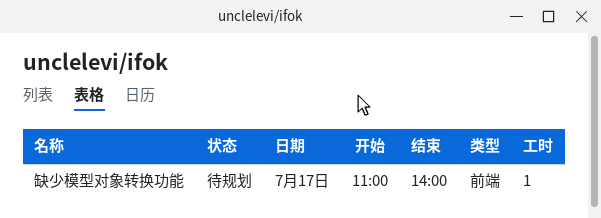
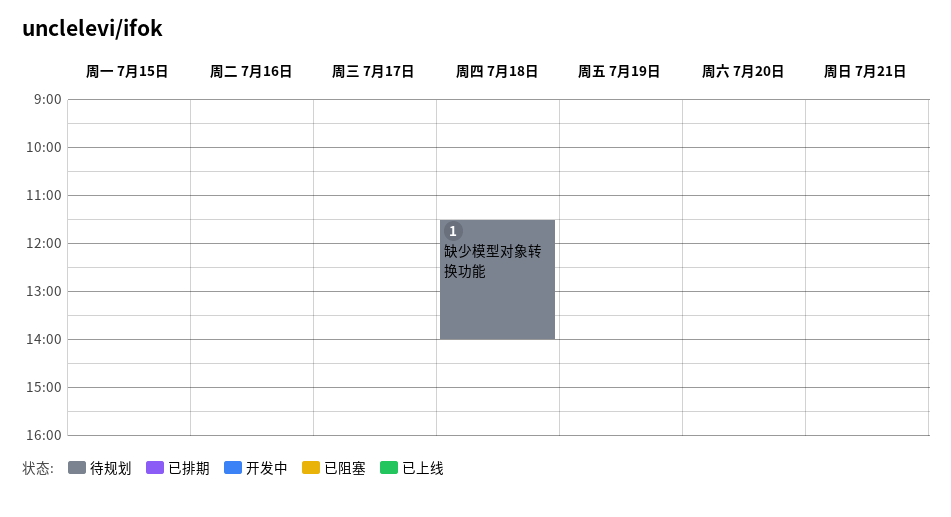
缺少模型对象转换功能, day: Jul 17 -> Jul 18
缺少模型对象转换功能, begins: 11:00 -> 11:30

